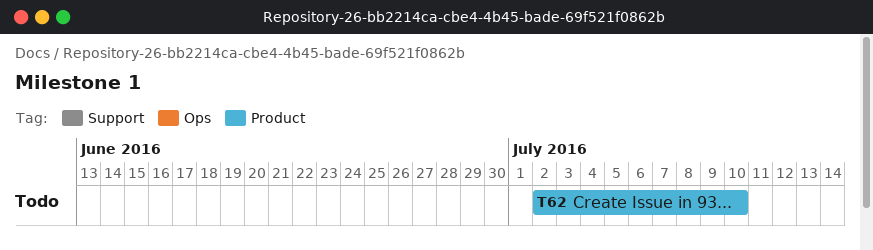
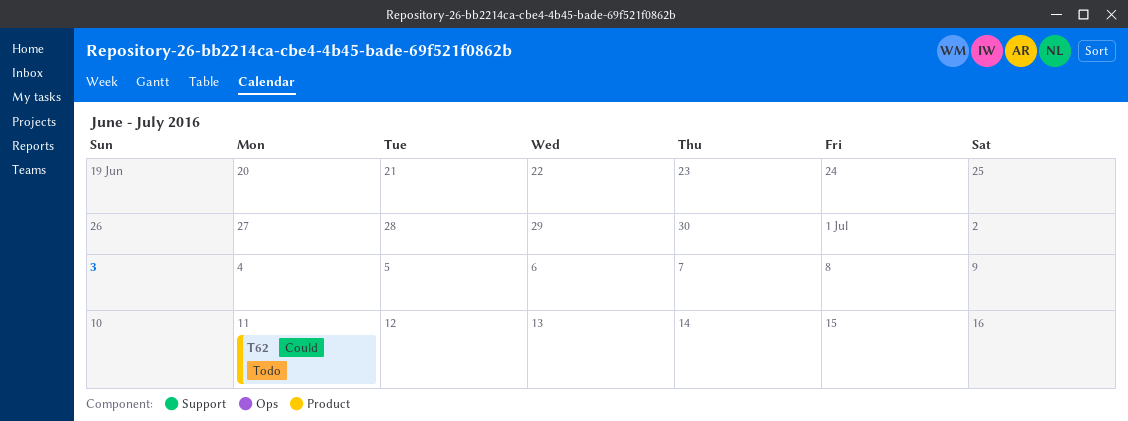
T62, due: Jul 10 -> Jul 11

